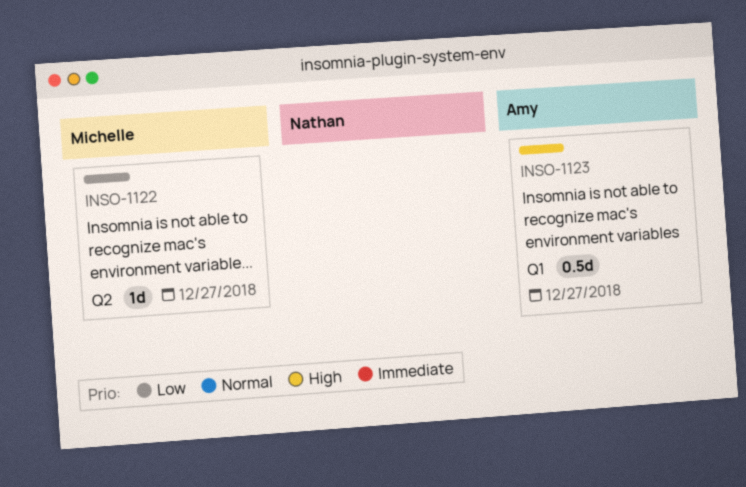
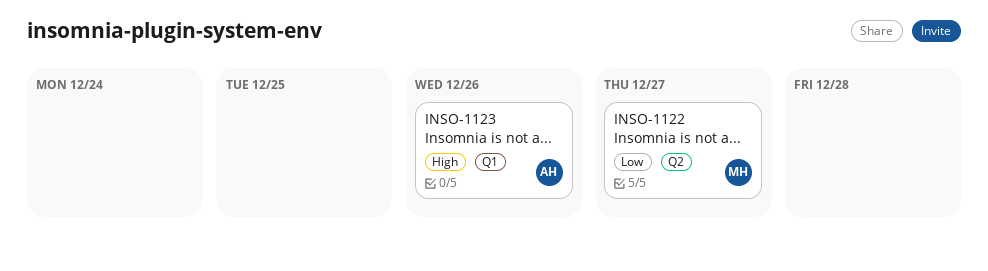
INSO-1123, due: Dec 27 -> Dec 26

